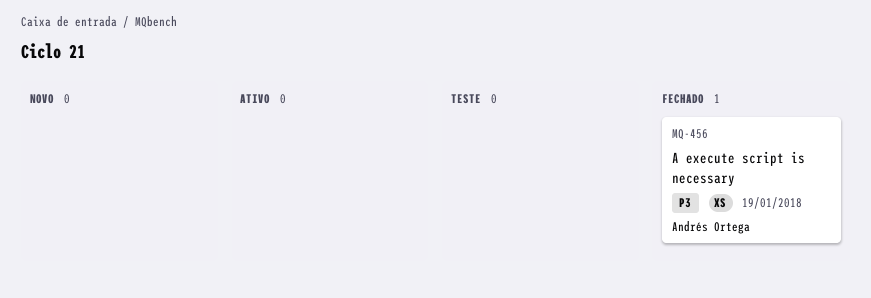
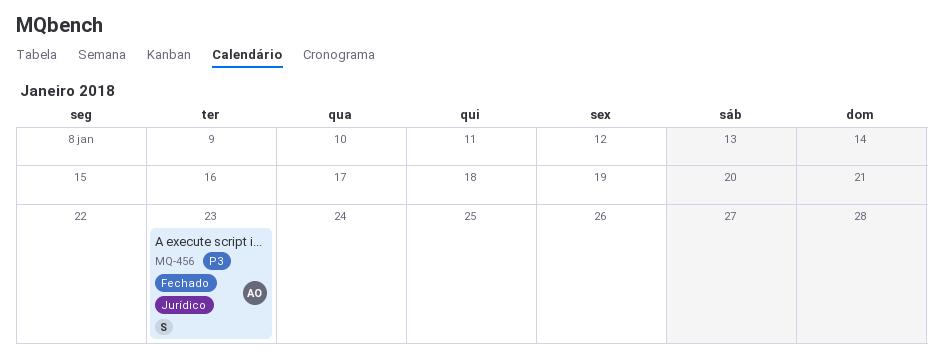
MQ-456, estimate: XS -> S
MQ-456, due: Jan 19 -> Jan 23

